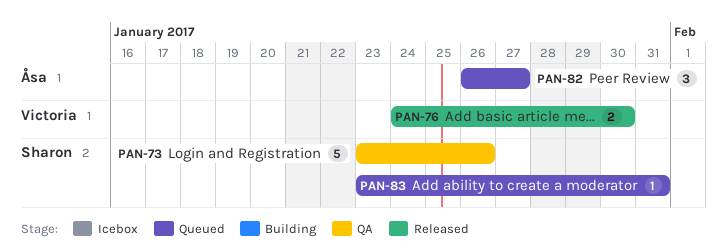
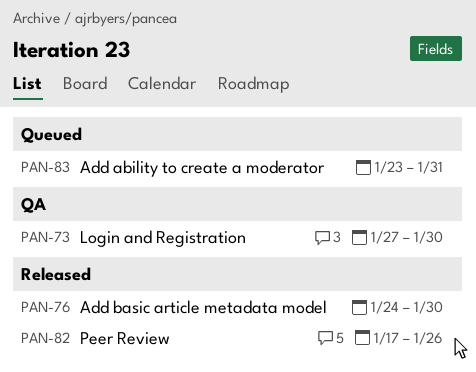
PAN-73, start: Jan 23 -> Jan 27
PAN-73, due: Jan 26 -> Jan 30
PAN-82, status: Queued -> Released
PAN-82, start: Jan 26 -> Jan 17
PAN-82, due: Jan 27 -> Jan 26

